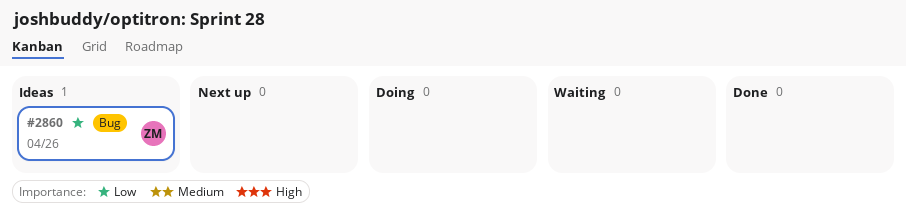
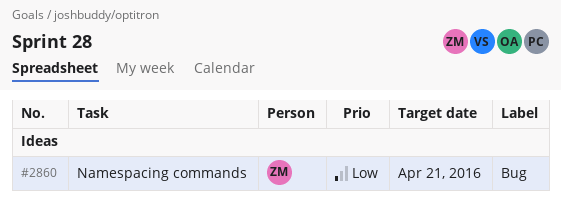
#2860, due: Apr 26 -> Apr 21

